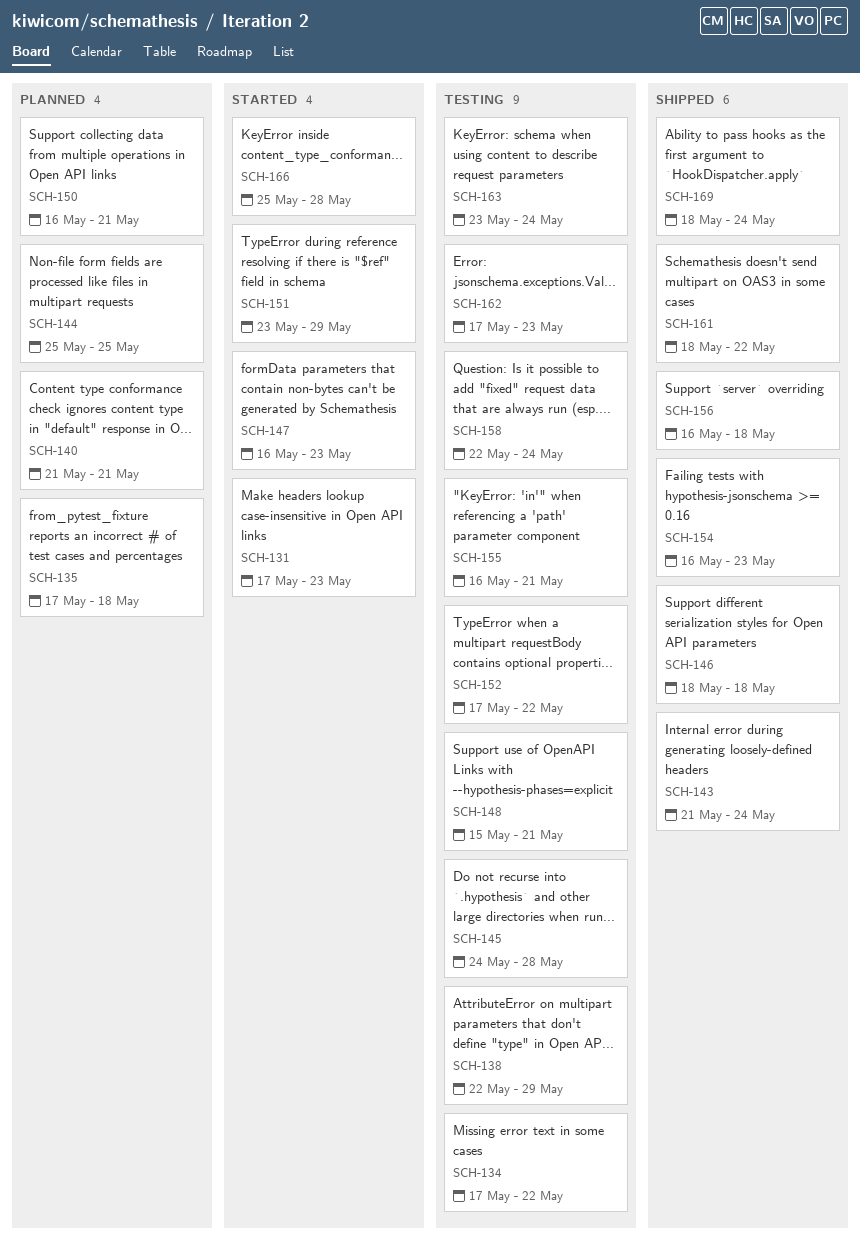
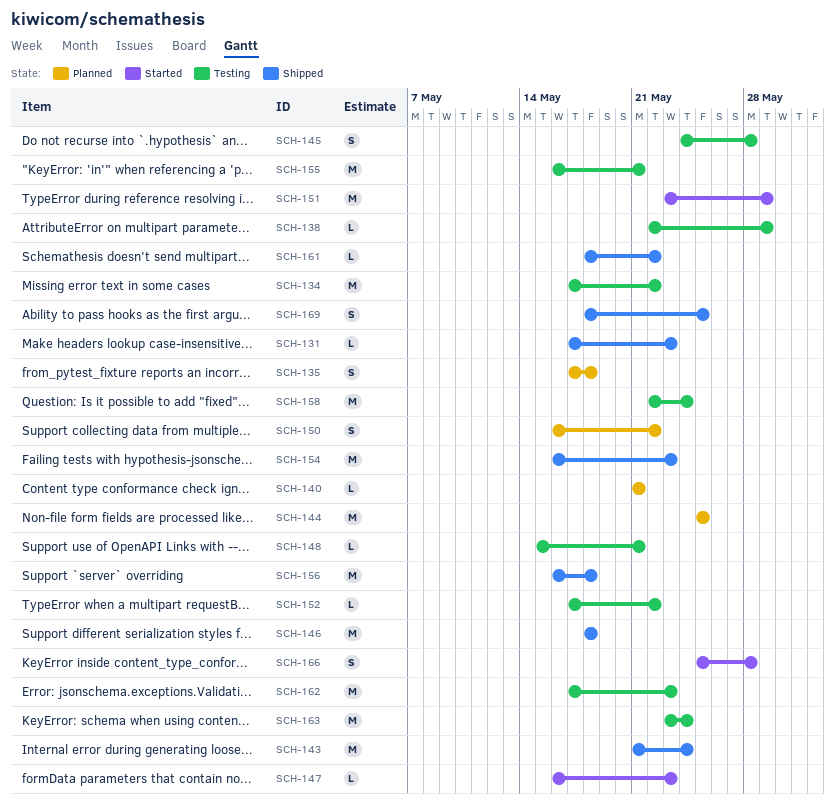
SCH-131, status: Started -> Shipped
SCH-150, due: May 21 -> May 22
SCH-169, due: May 24 -> May 25

